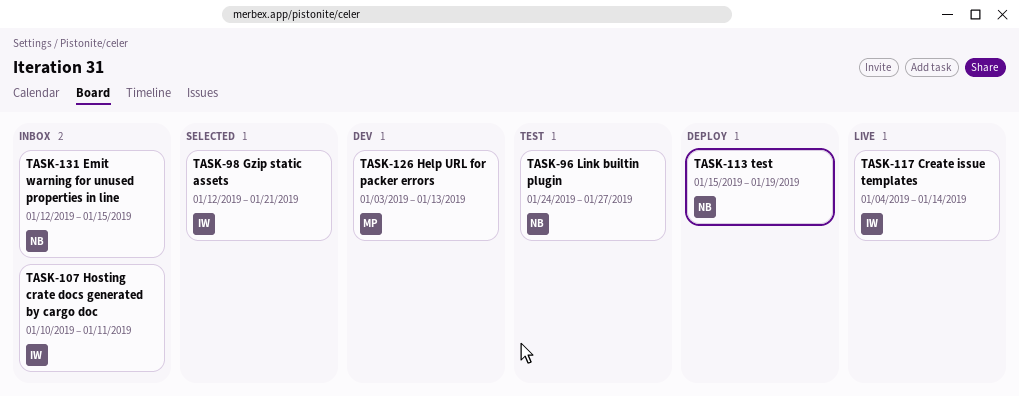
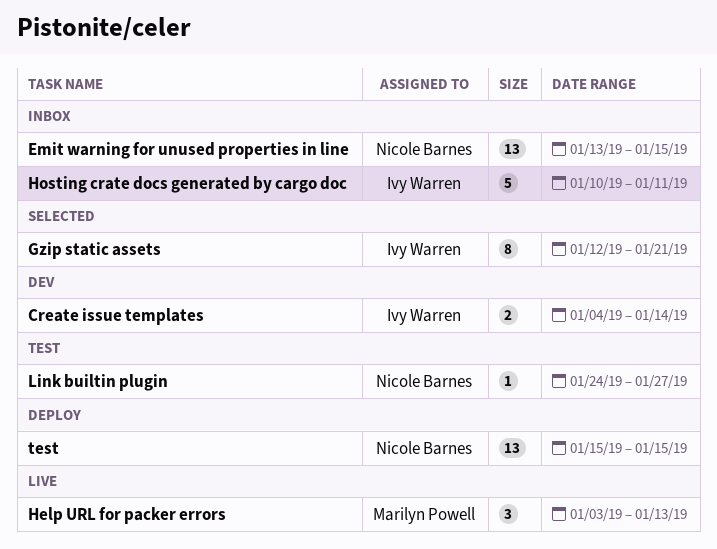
Create issue templates, status: Live -> Dev
Emit warning for unused properties in line, start: Jan 12 -> Jan 13
Help URL for packer errors, status: Dev -> Live
test, due: Jan 19 -> Jan 15

